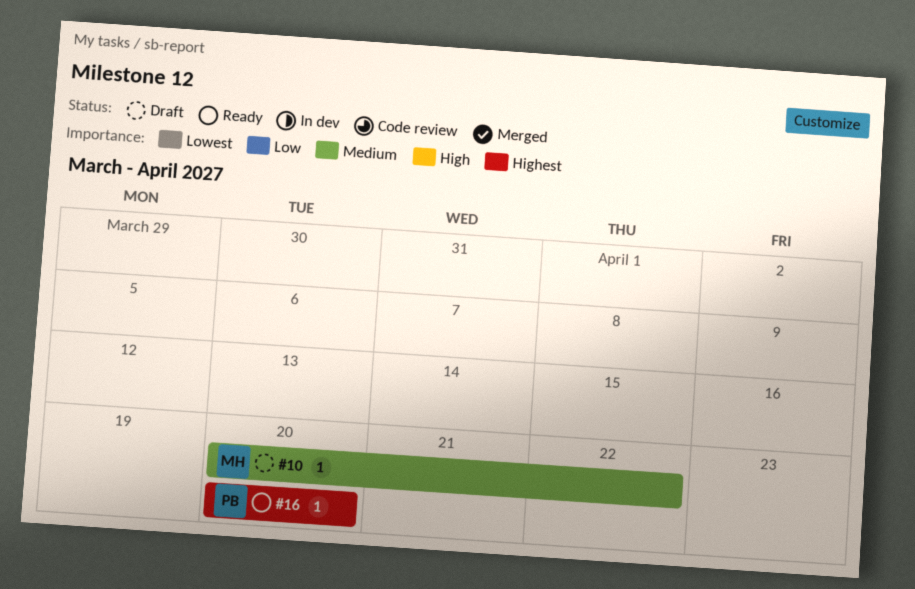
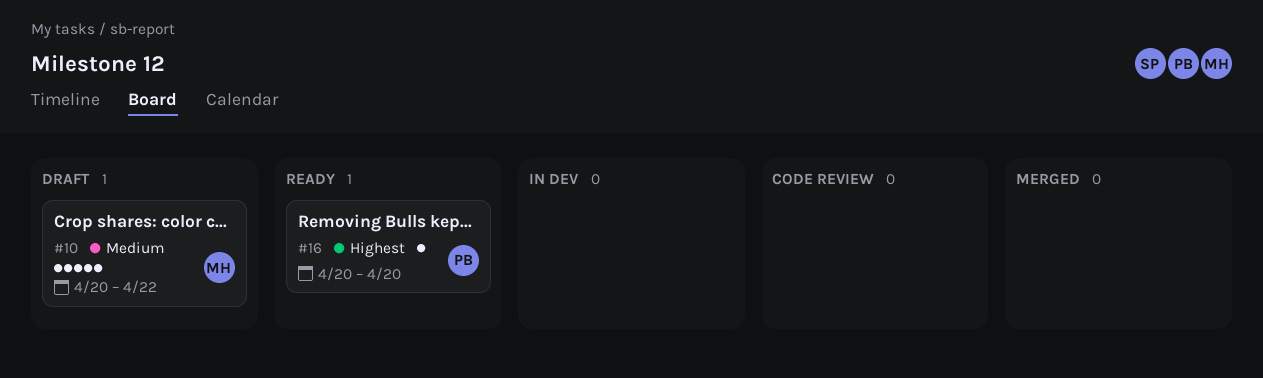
#10, estimate: 1 -> 5

